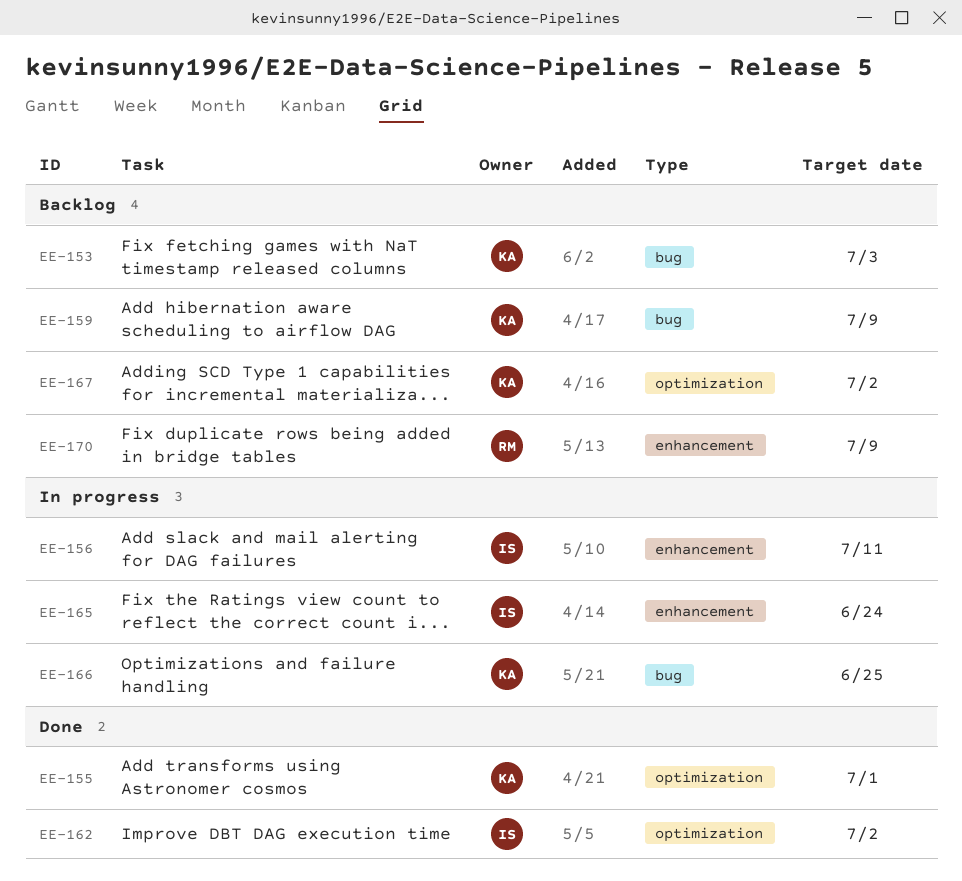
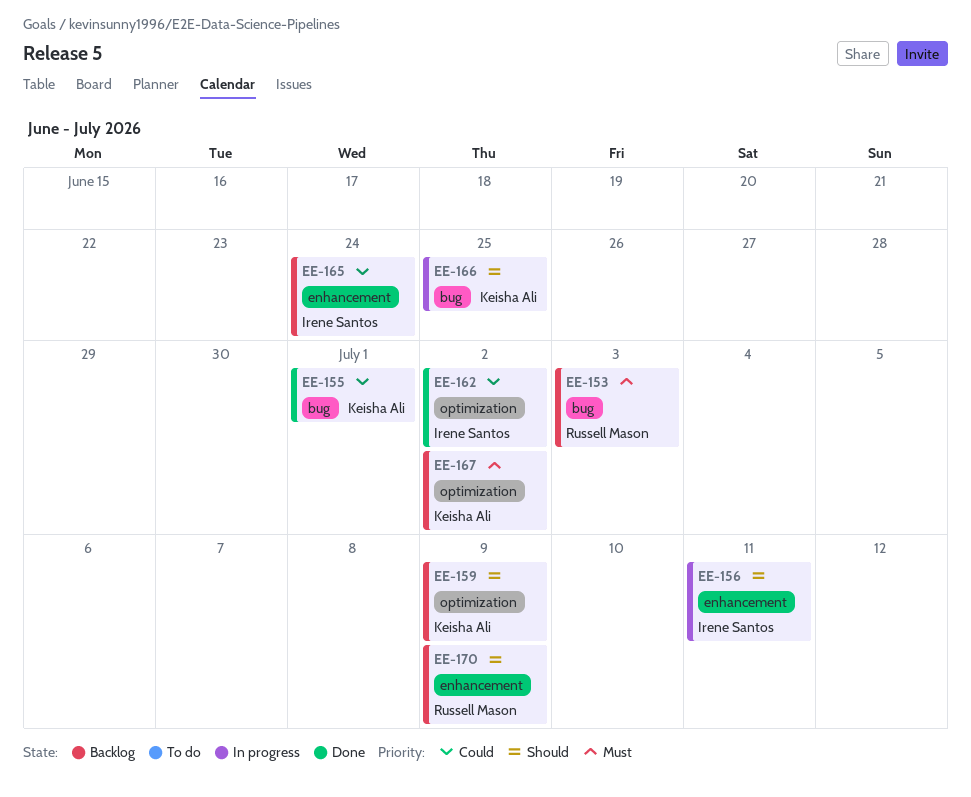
EE-153, owner: Keisha Ali -> Russell Mason
EE-155, label: optimization -> bug
EE-159, label: bug -> optimization
EE-165, status: In progress -> Backlog

